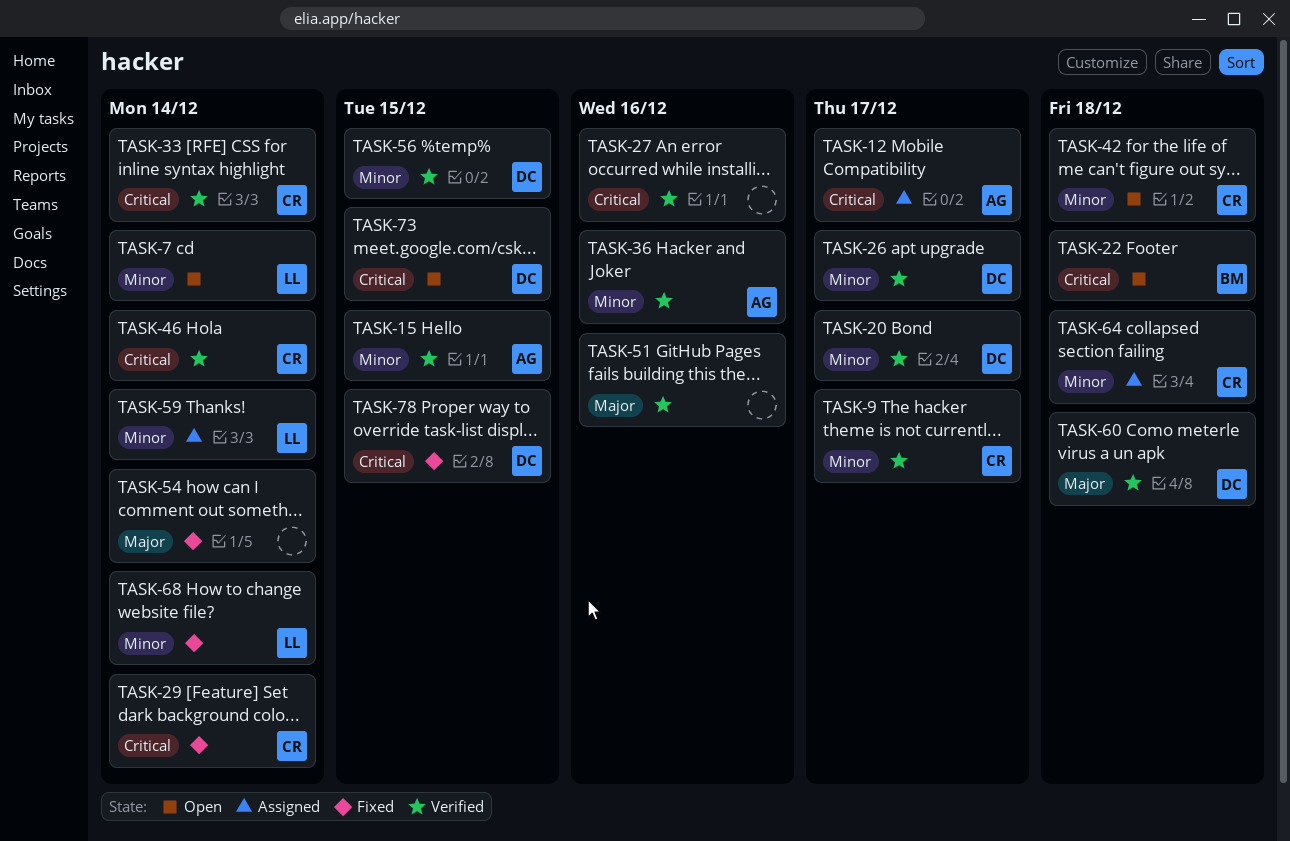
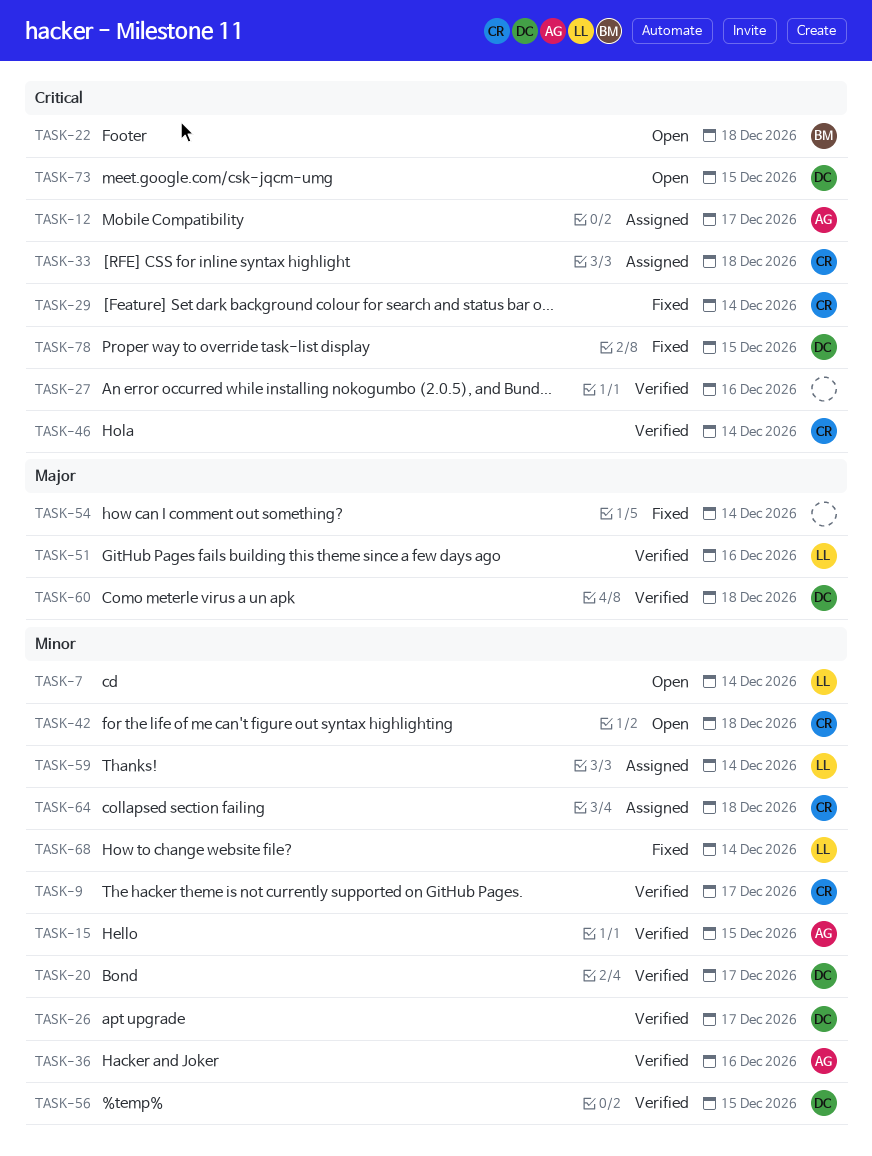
TASK-33, status: Verified -> Assigned
TASK-33, due: Dec 14 -> Dec 18
TASK-51, owner: none -> LL

